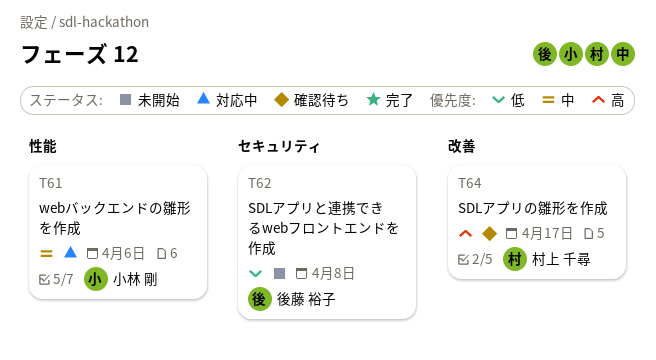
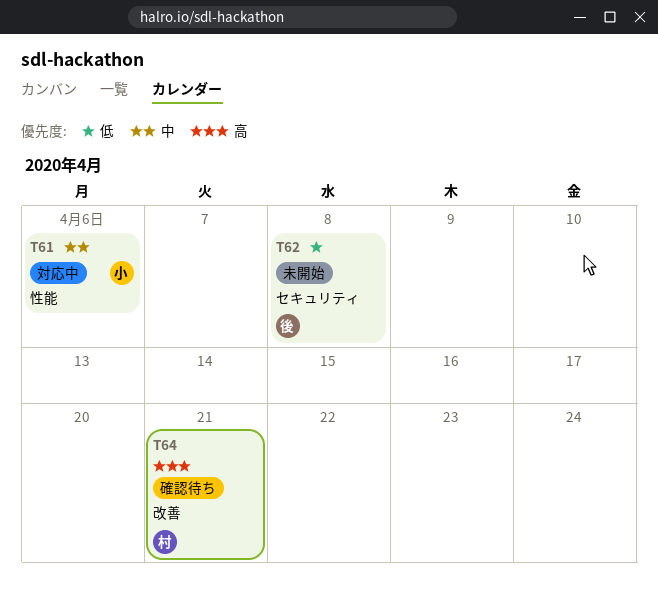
T64, due: Apr 17 -> Apr 21

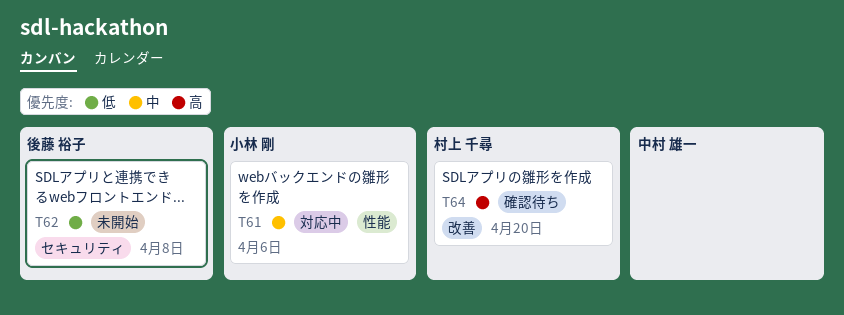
T64, due: Apr 21 -> Apr 20

